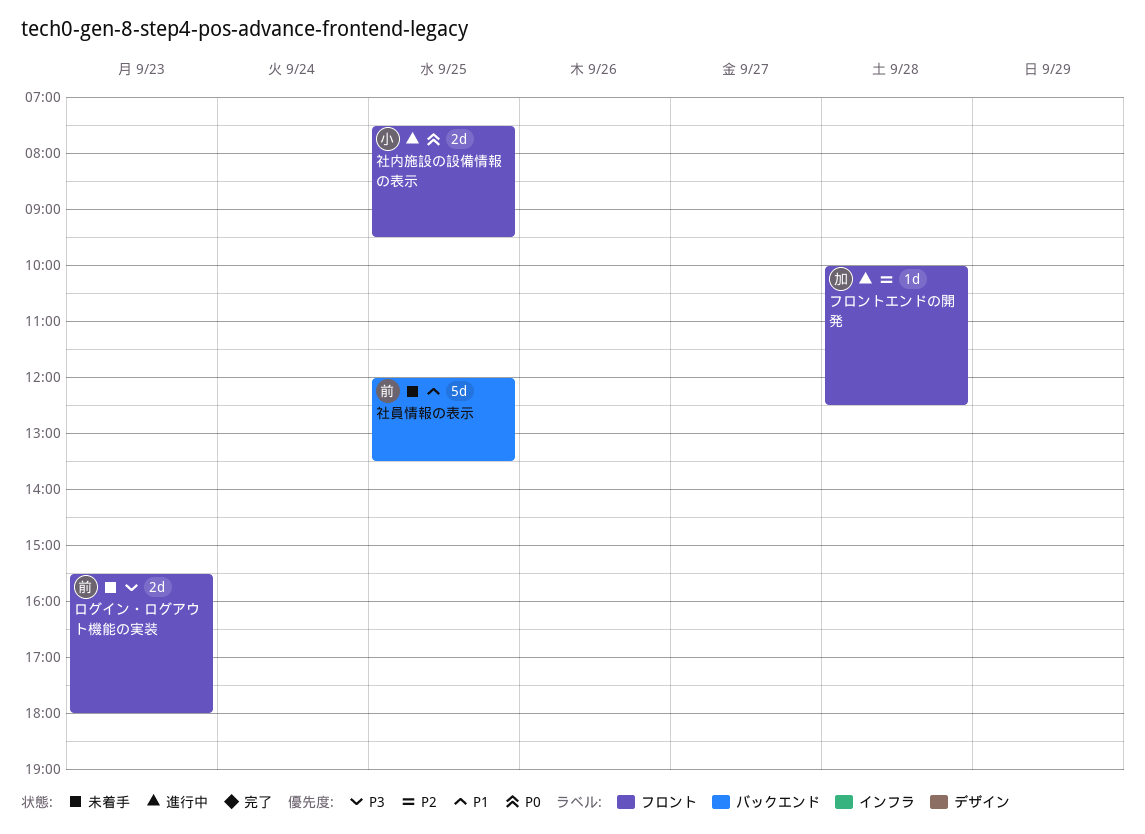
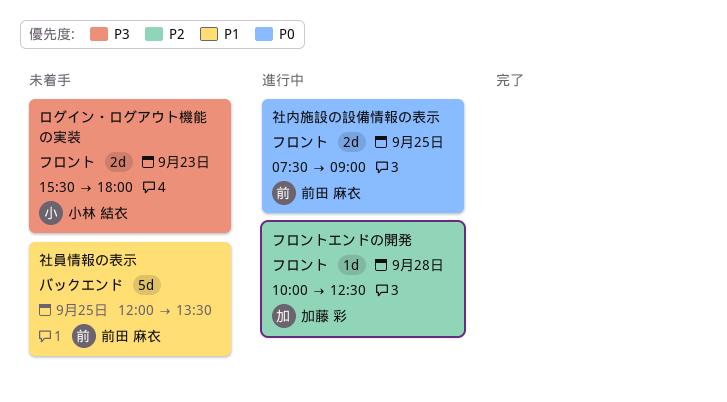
ログイン・ログアウト機能の実装, owner: 前田 麻衣 -> 小林 結衣
社内施設の設備情報の表示, owner: 小林 結衣 -> 前田 麻衣
社内施設の設備情報の表示, ends: 09:30 -> 09:00

